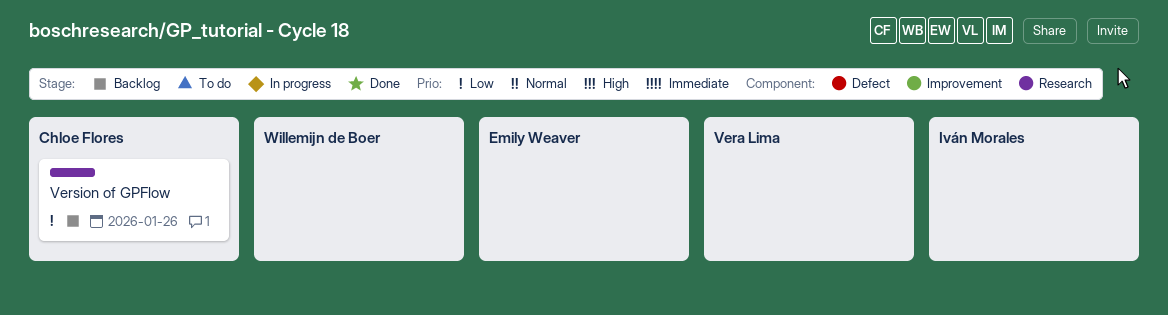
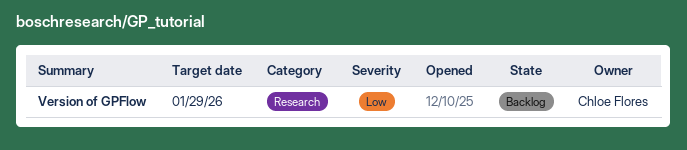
Version of GPFlow, due: Jan 26 -> Jan 29

